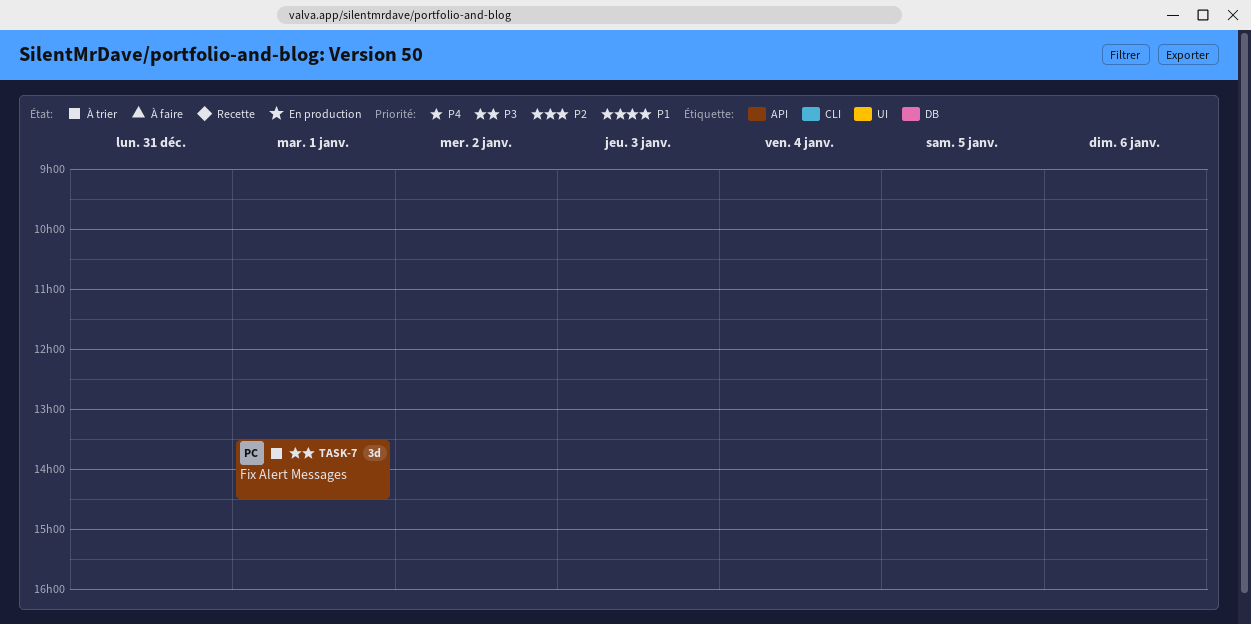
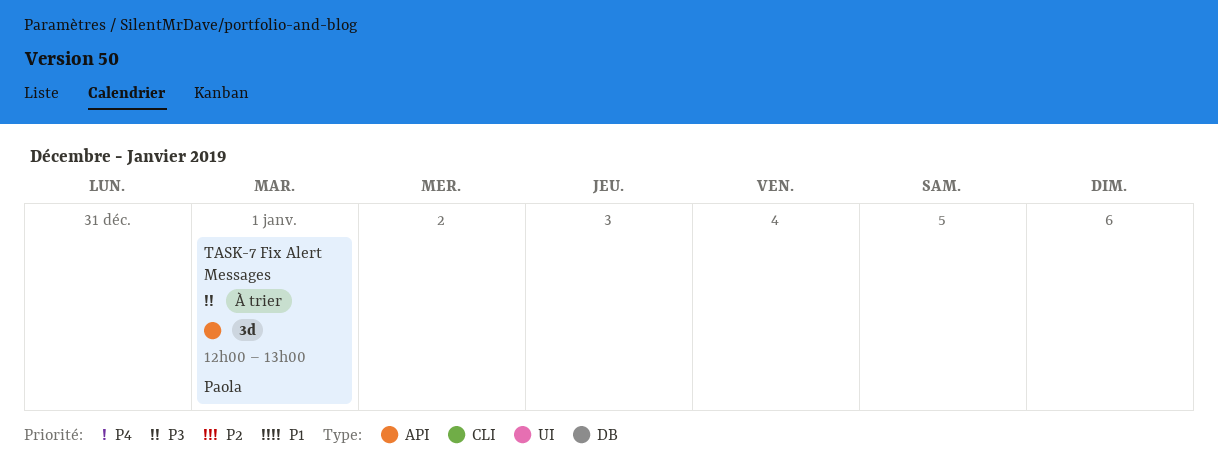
TASK-7, begins: 13:30 -> 12:00
TASK-7, ends: 14:30 -> 13:00

